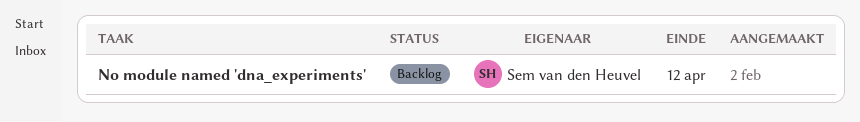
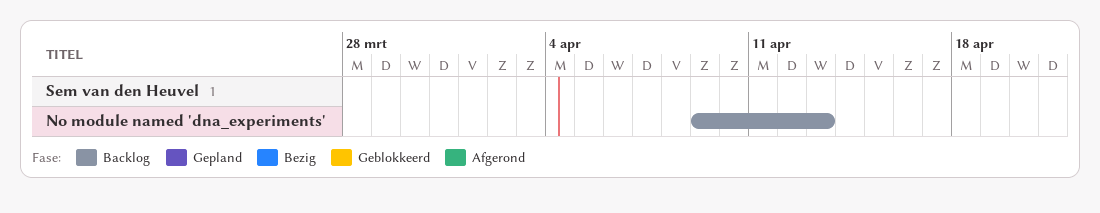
No module named 'dna_experiments', due: Apr 12 -> Apr 13

